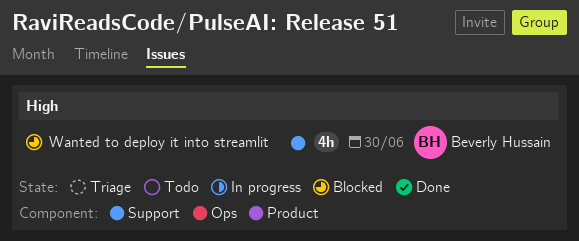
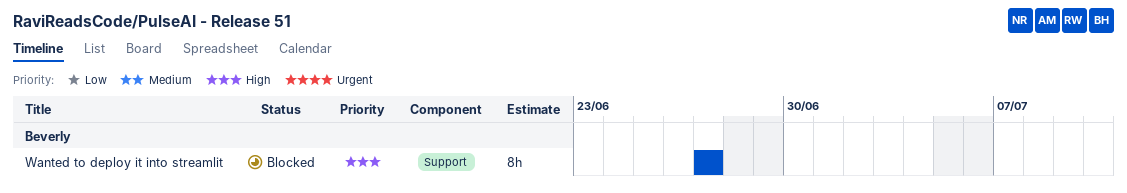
Wanted to deploy it into streamlit, estimate: 4h -> 8h
Wanted to deploy it into streamlit, due: Jun 30 -> Jun 27

